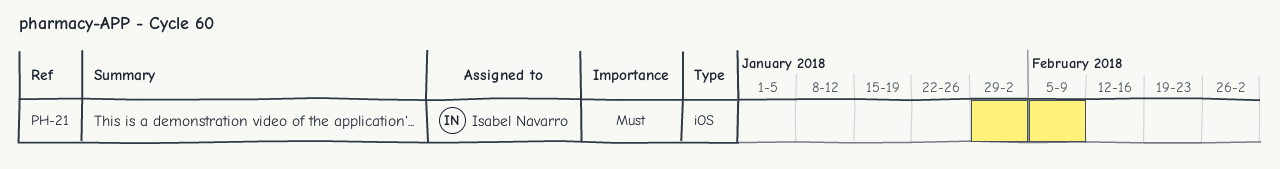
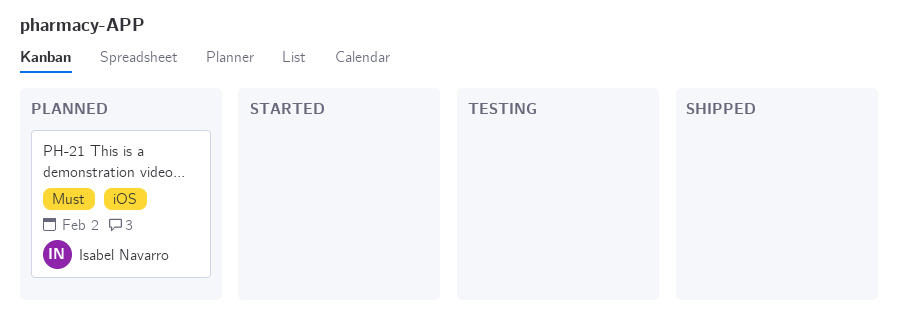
PH-21, due: Feb 9 -> Feb 2

